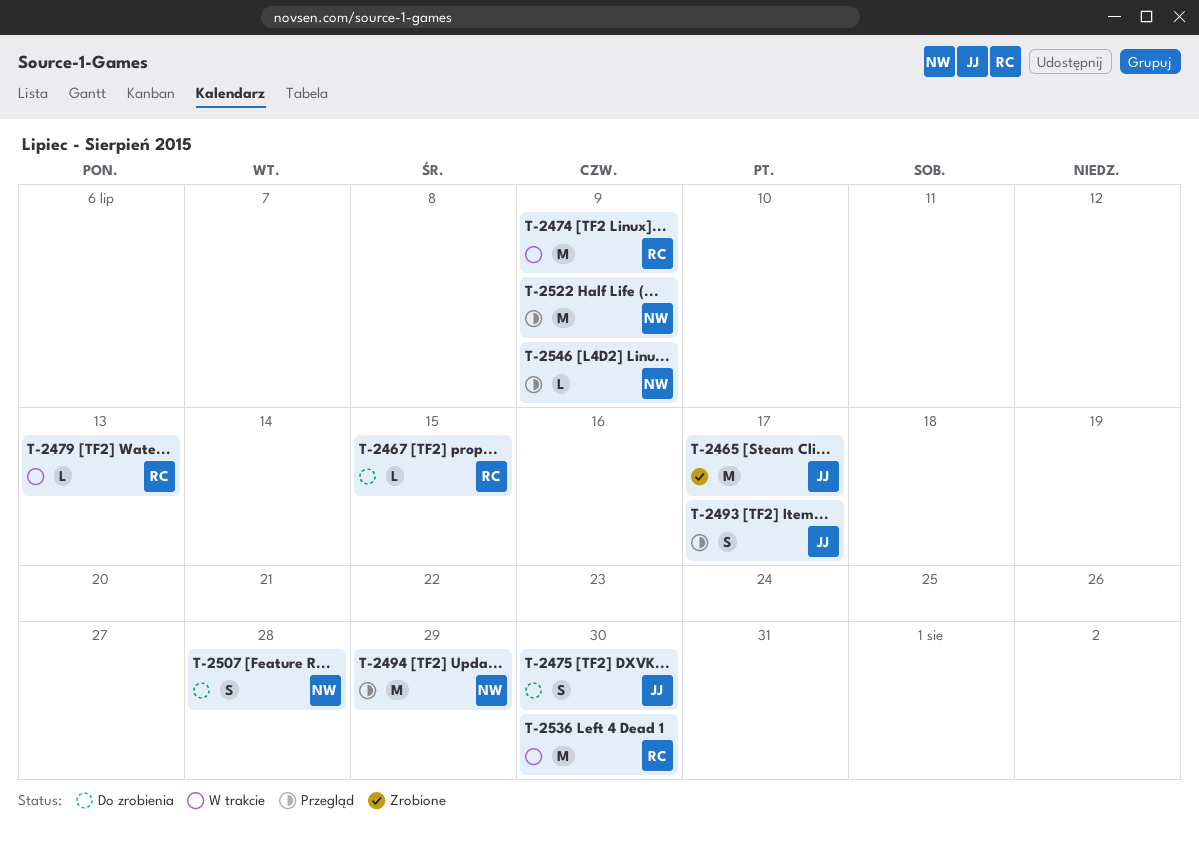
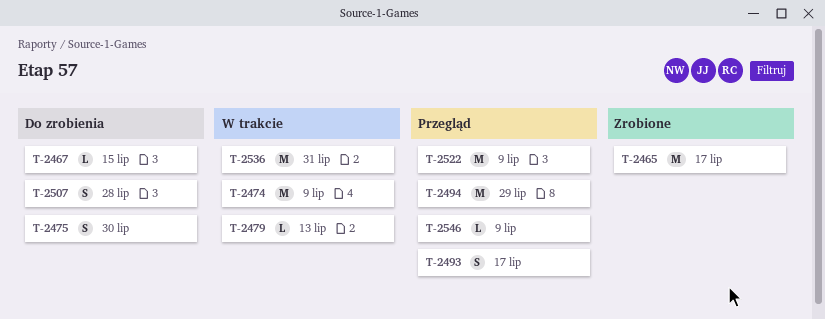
T-2536, due: Jul 30 -> Jul 31

